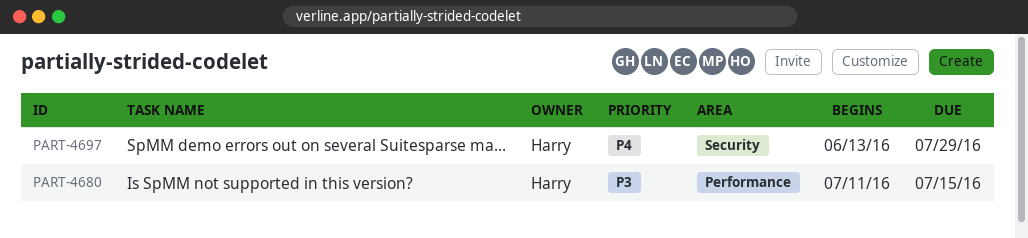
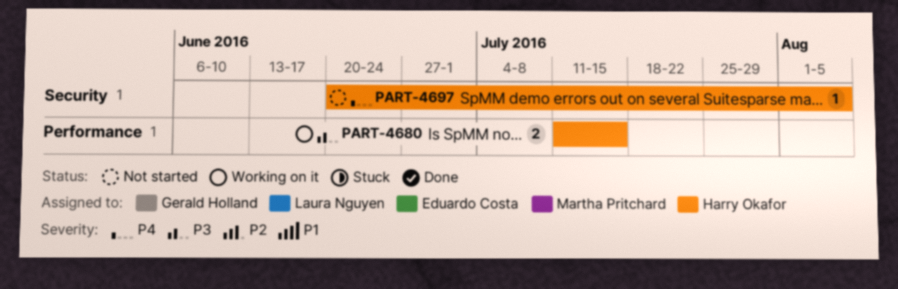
PART-4697, start: Jun 13 -> Jun 20
PART-4697, due: Jul 29 -> Aug 5

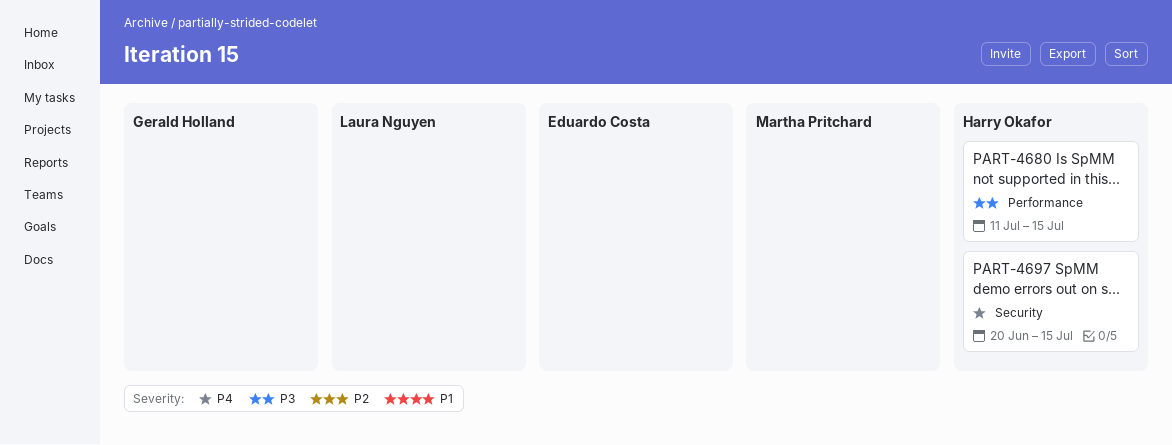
PART-4697, due: Aug 5 -> Jul 15

